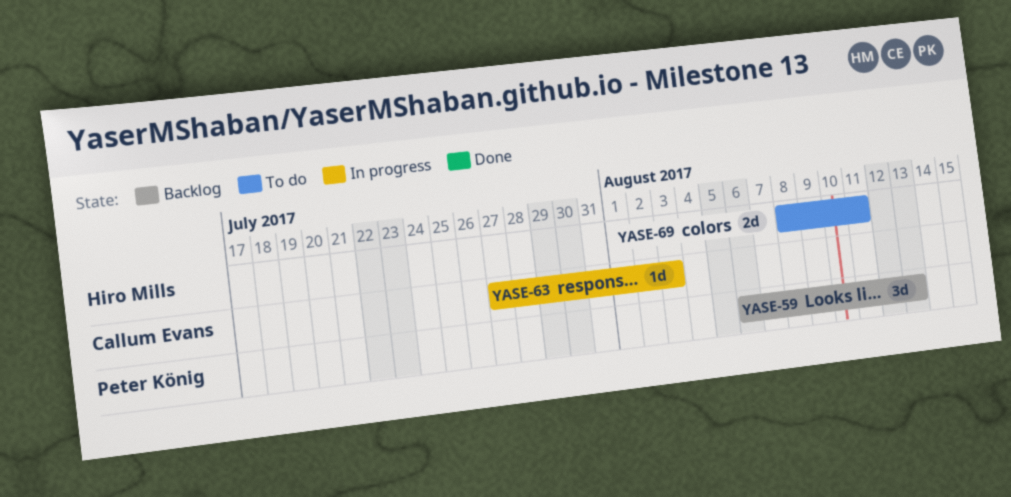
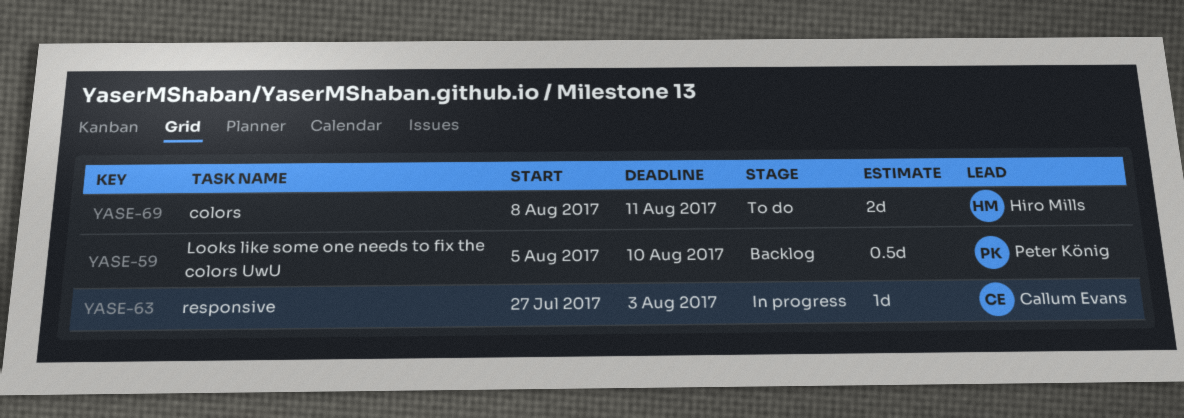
YASE-59, estimate: 3d -> 0.5d
YASE-59, start: Aug 6 -> Aug 5
YASE-59, due: Aug 13 -> Aug 10

